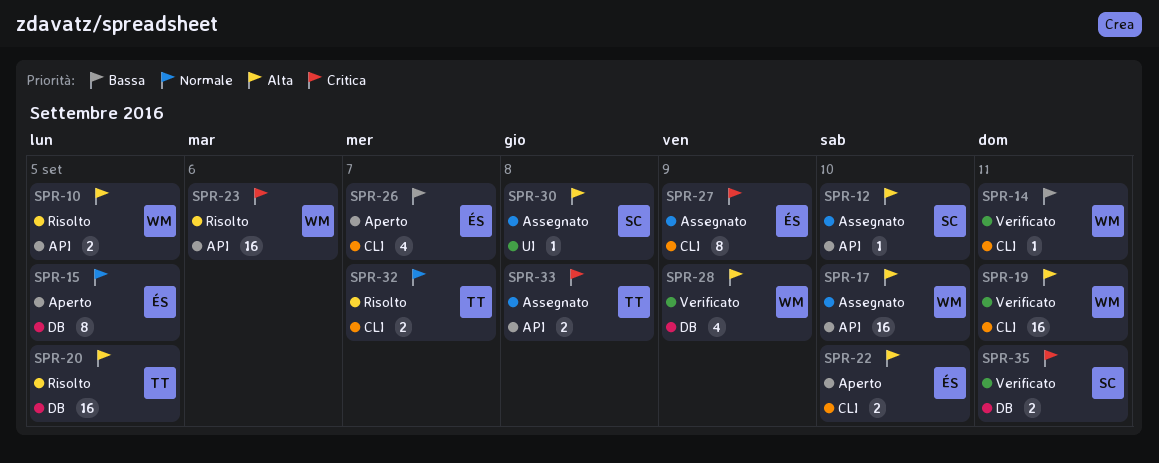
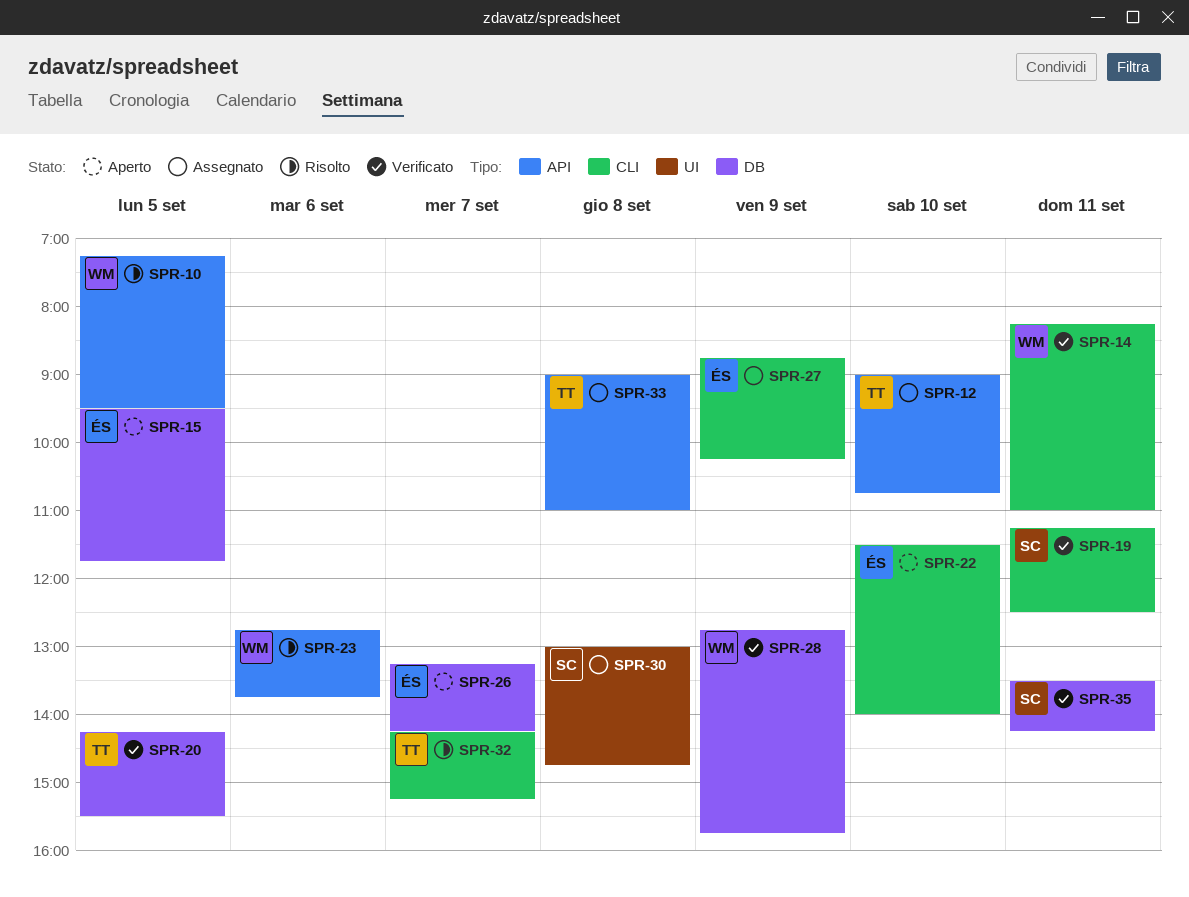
SPR-12, owner: SC -> TT
SPR-17: present -> none
SPR-19, owner: WM -> SC
SPR-20, status: Risolto -> Verificato
SPR-26, label: CLI -> DB

